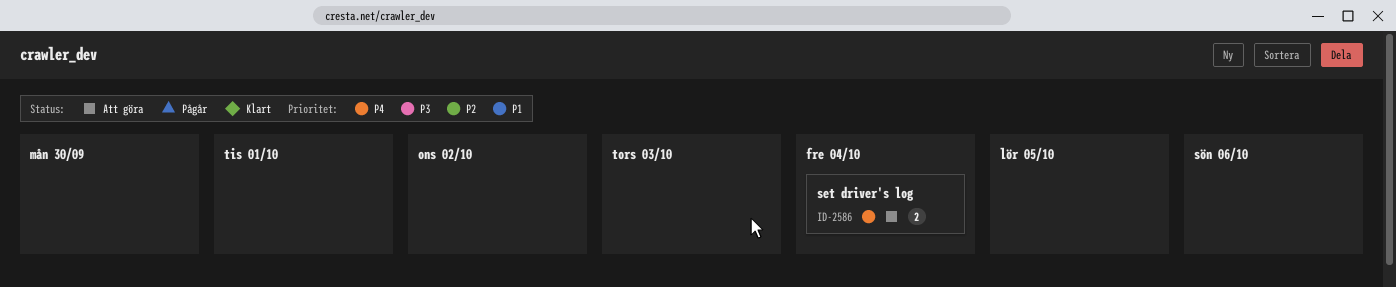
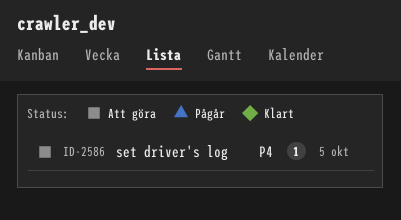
ID-2586, estimate: 2 -> 1
ID-2586, due: Oct 4 -> Oct 5

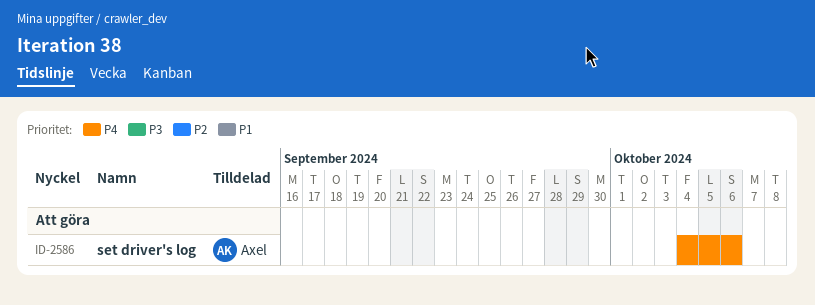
ID-2586, due: Oct 5 -> Oct 6

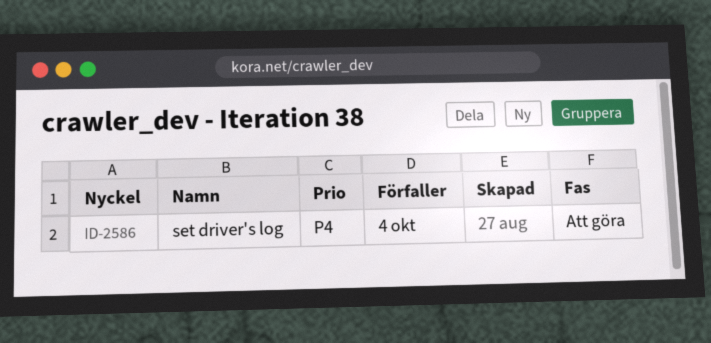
ID-2586, due: Oct 6 -> Oct 4

